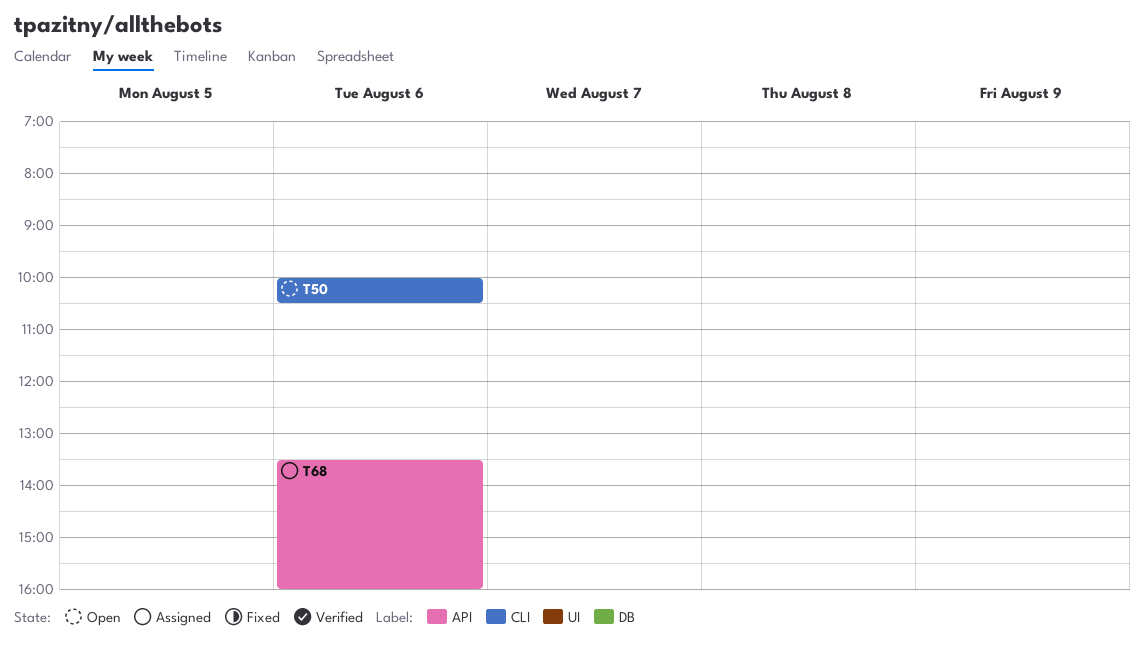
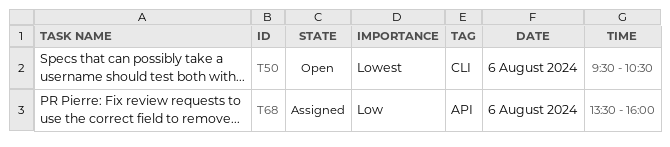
T50, begins: 10:00 -> 09:30

